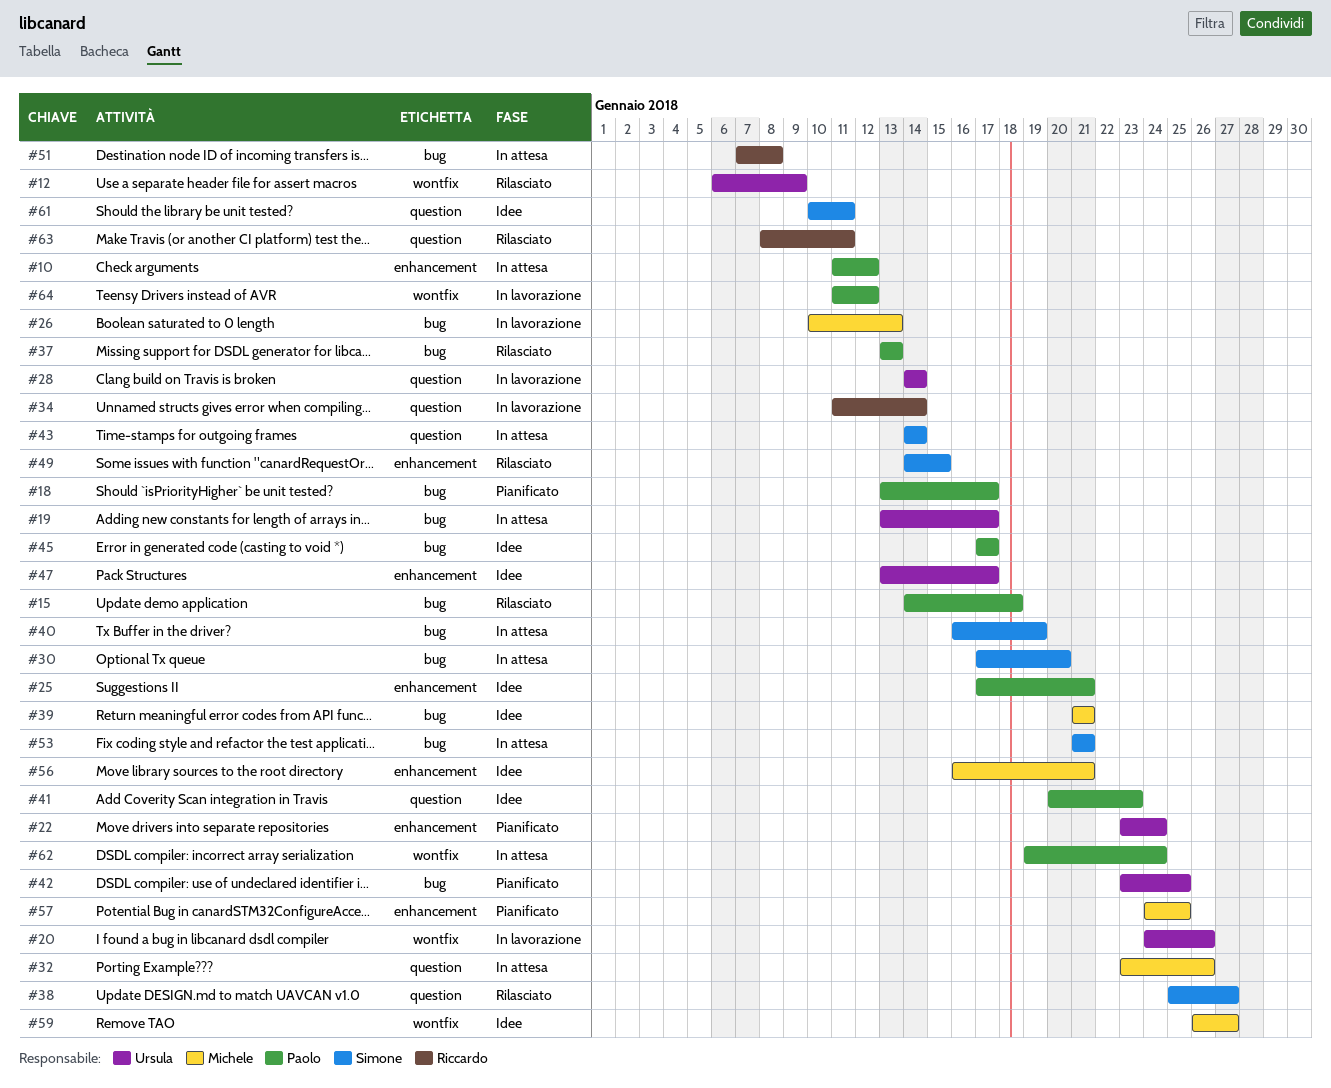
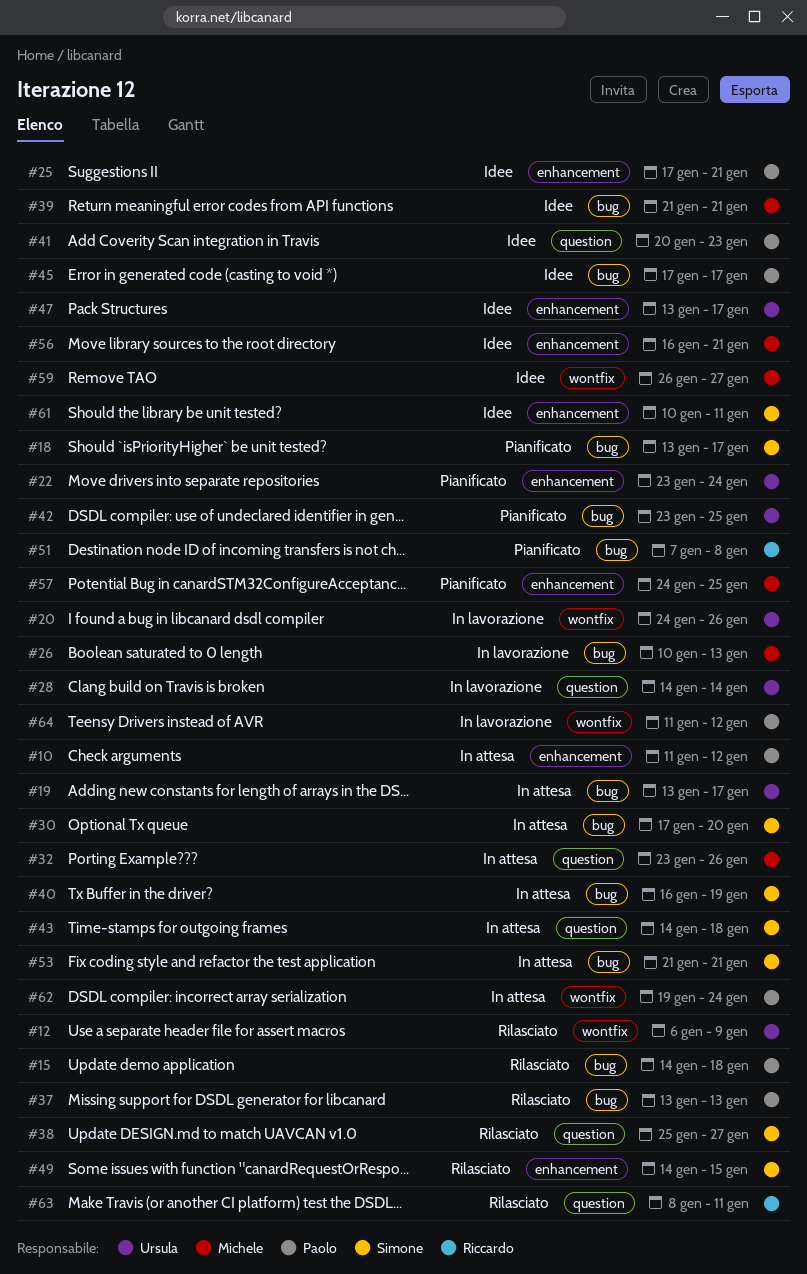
#18, owner: Paolo -> Simone
#34: present -> none
#43, due: Jan 14 -> Jan 18
#51, status: In attesa -> Pianificato
#61, label: question -> enhancement

